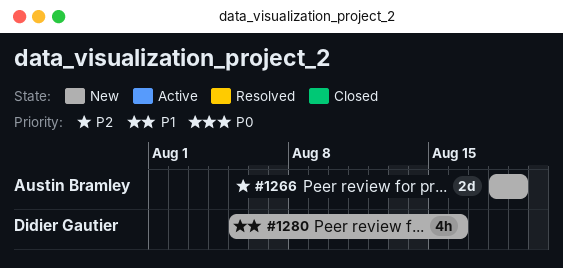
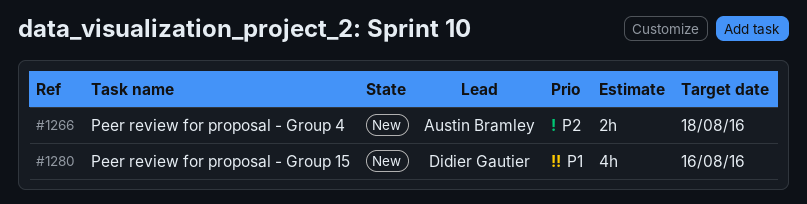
#1266, estimate: 2d -> 2h
#1266, due: Aug 19 -> Aug 18

